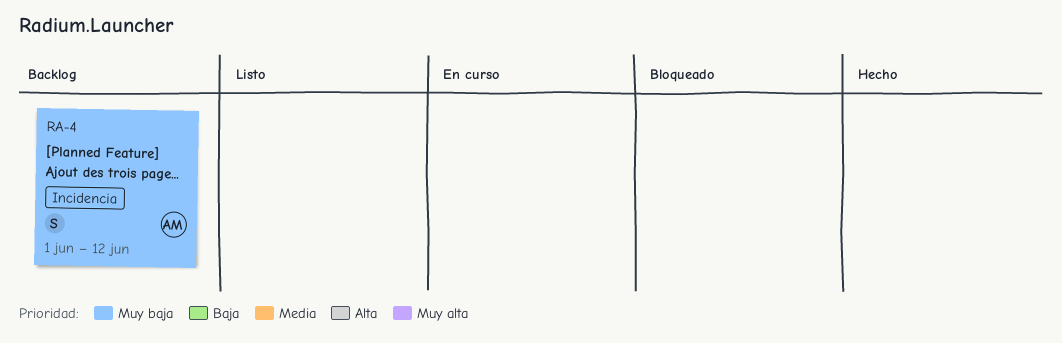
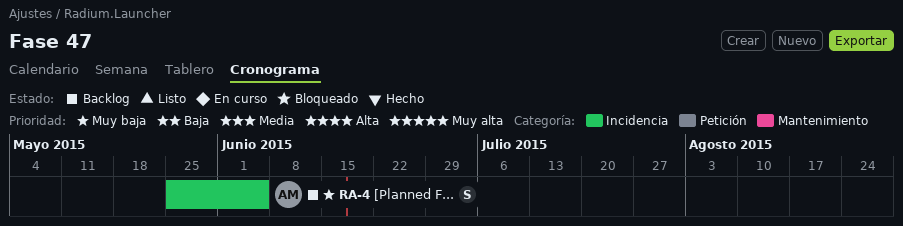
RA-4, start: Jun 1 -> May 25
RA-4, due: Jun 12 -> Jun 5

